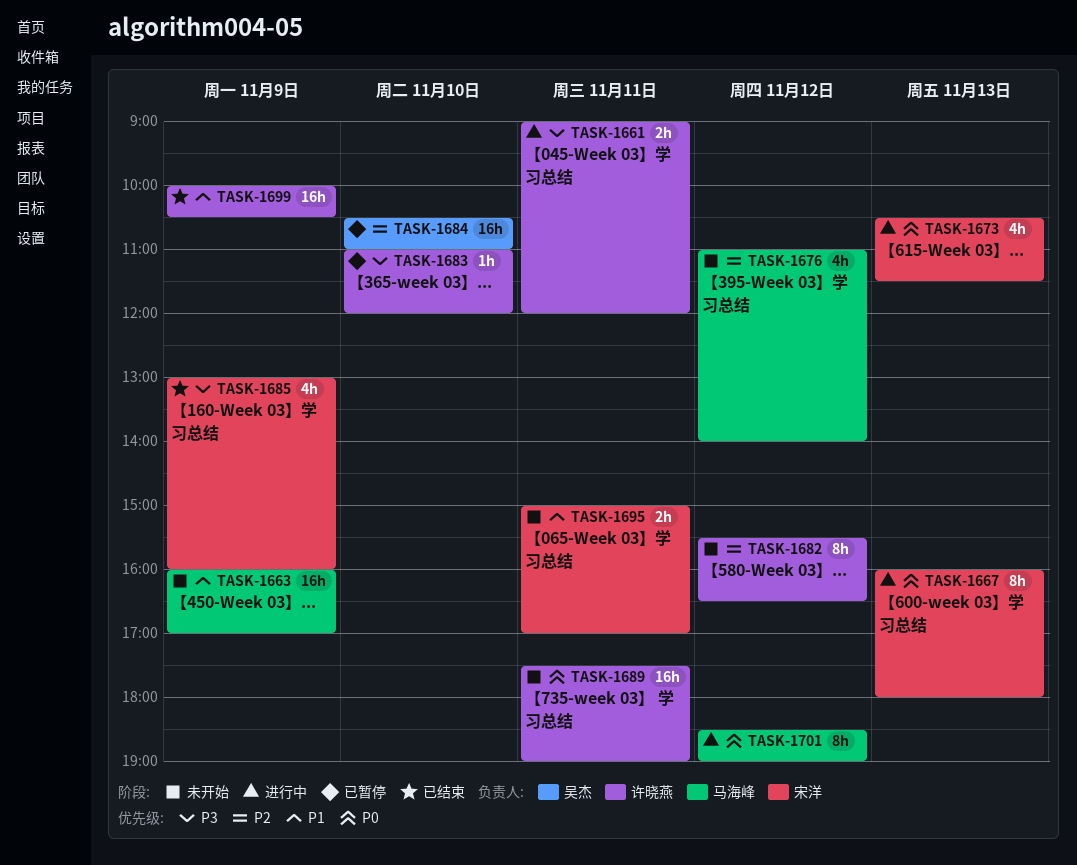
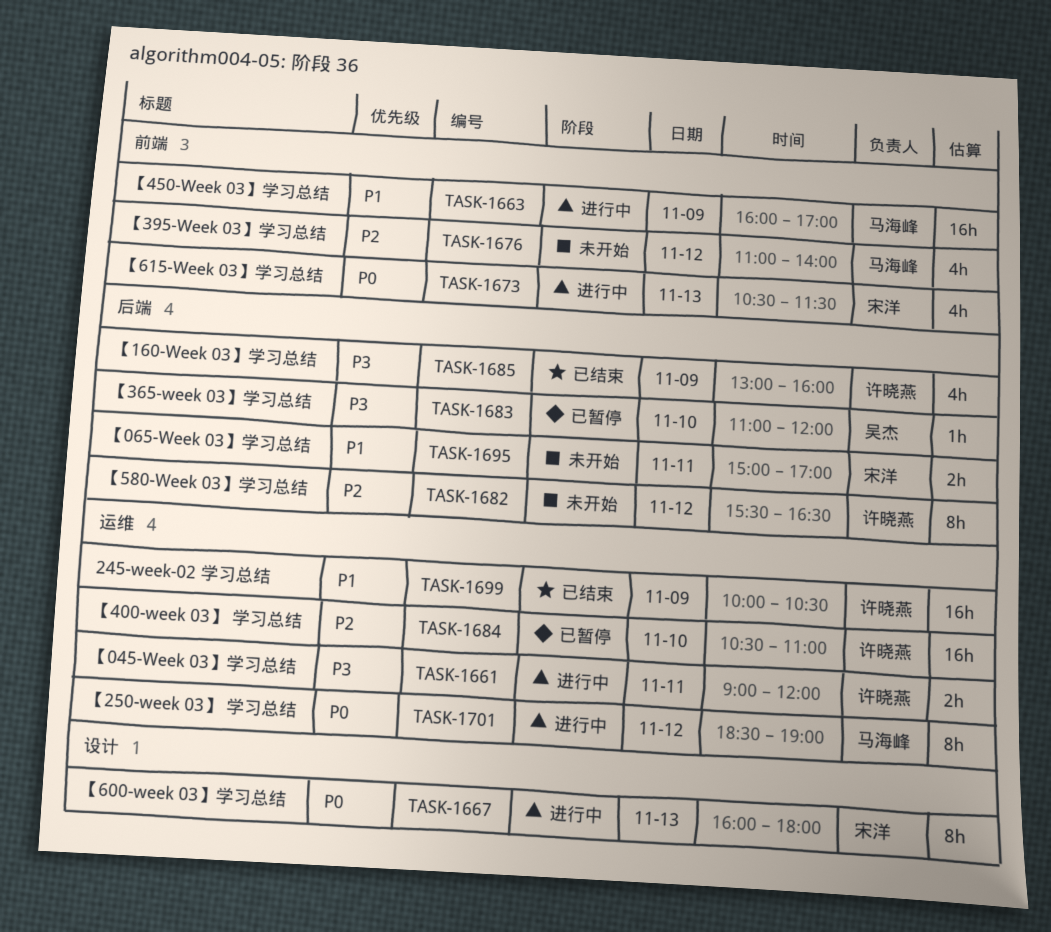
TASK-1663, status: 未开始 -> 进行中
TASK-1683, owner: 许晓燕 -> 吴杰
TASK-1684, owner: 吴杰 -> 许晓燕
TASK-1685, owner: 宋洋 -> 许晓燕
TASK-1689: present -> none

